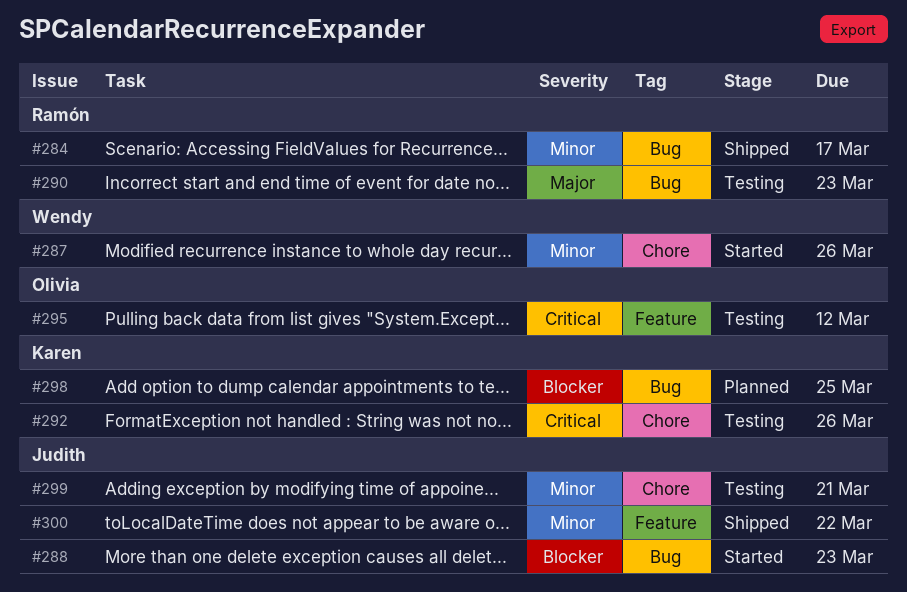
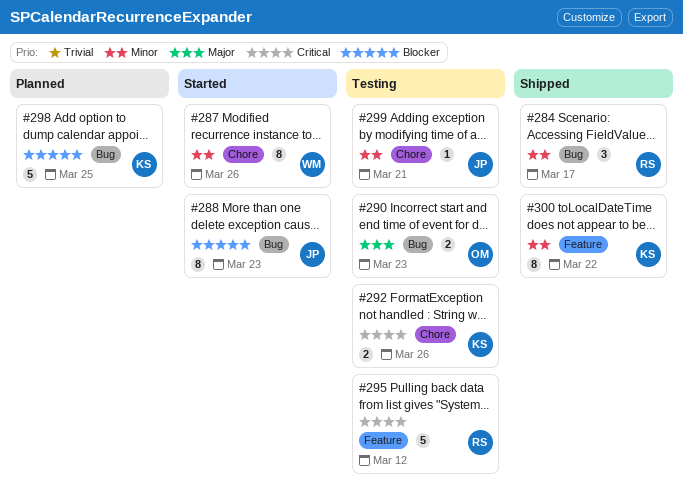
#290, owner: Ramón -> Olivia
#295, owner: Olivia -> Ramón
#300, owner: Judith -> Karen

